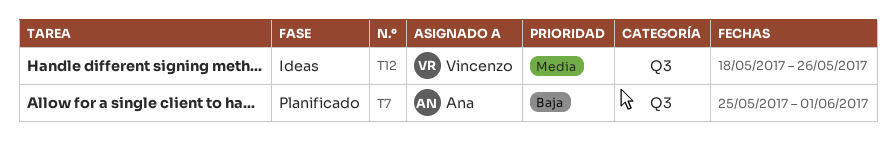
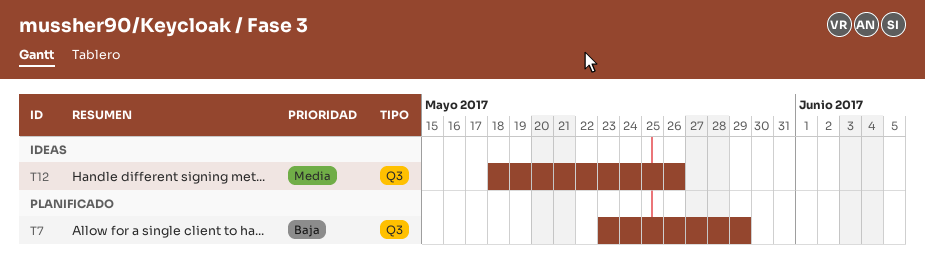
T7, start: May 25 -> May 23
T7, due: Jun 1 -> May 29

